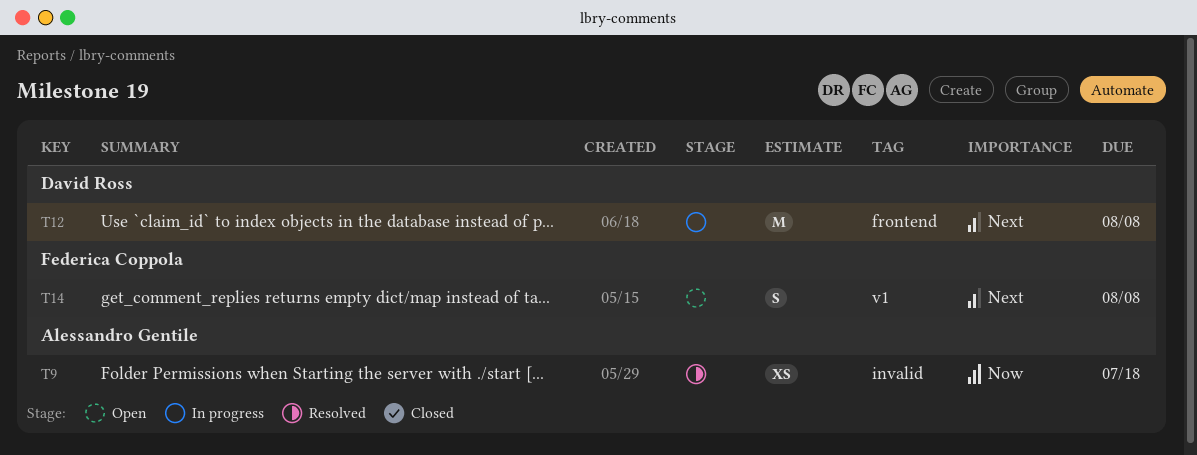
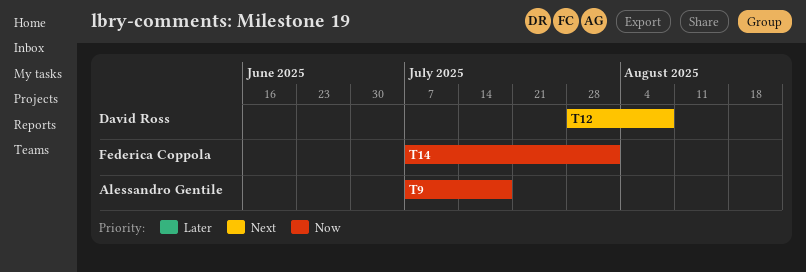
T14, priority: Next -> Now
T14, due: Aug 8 -> Aug 1

